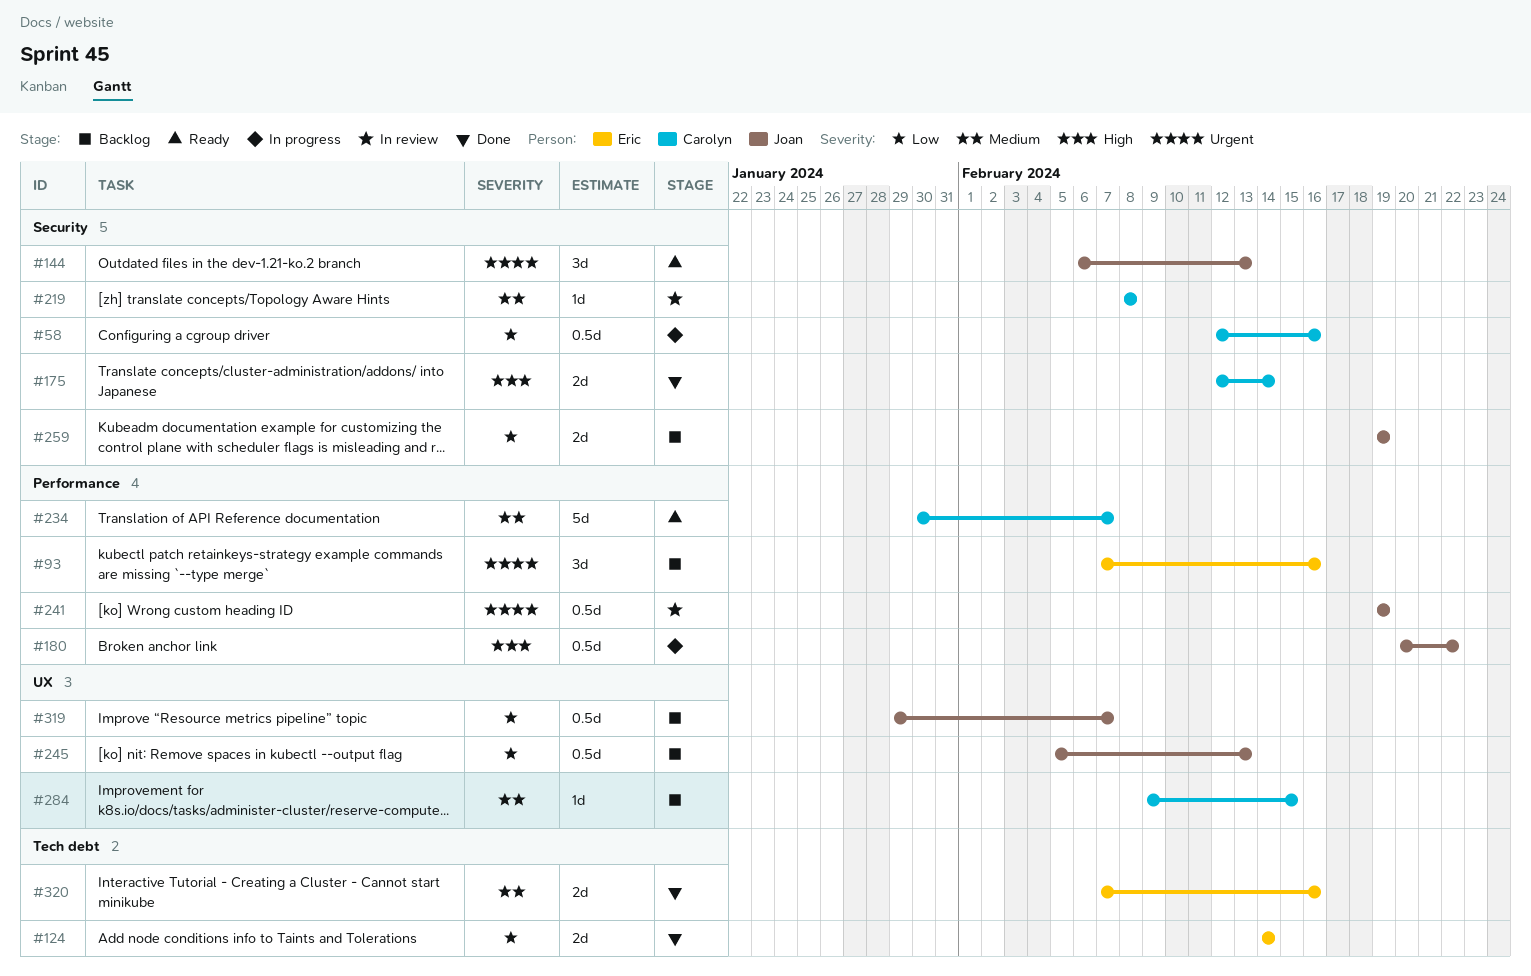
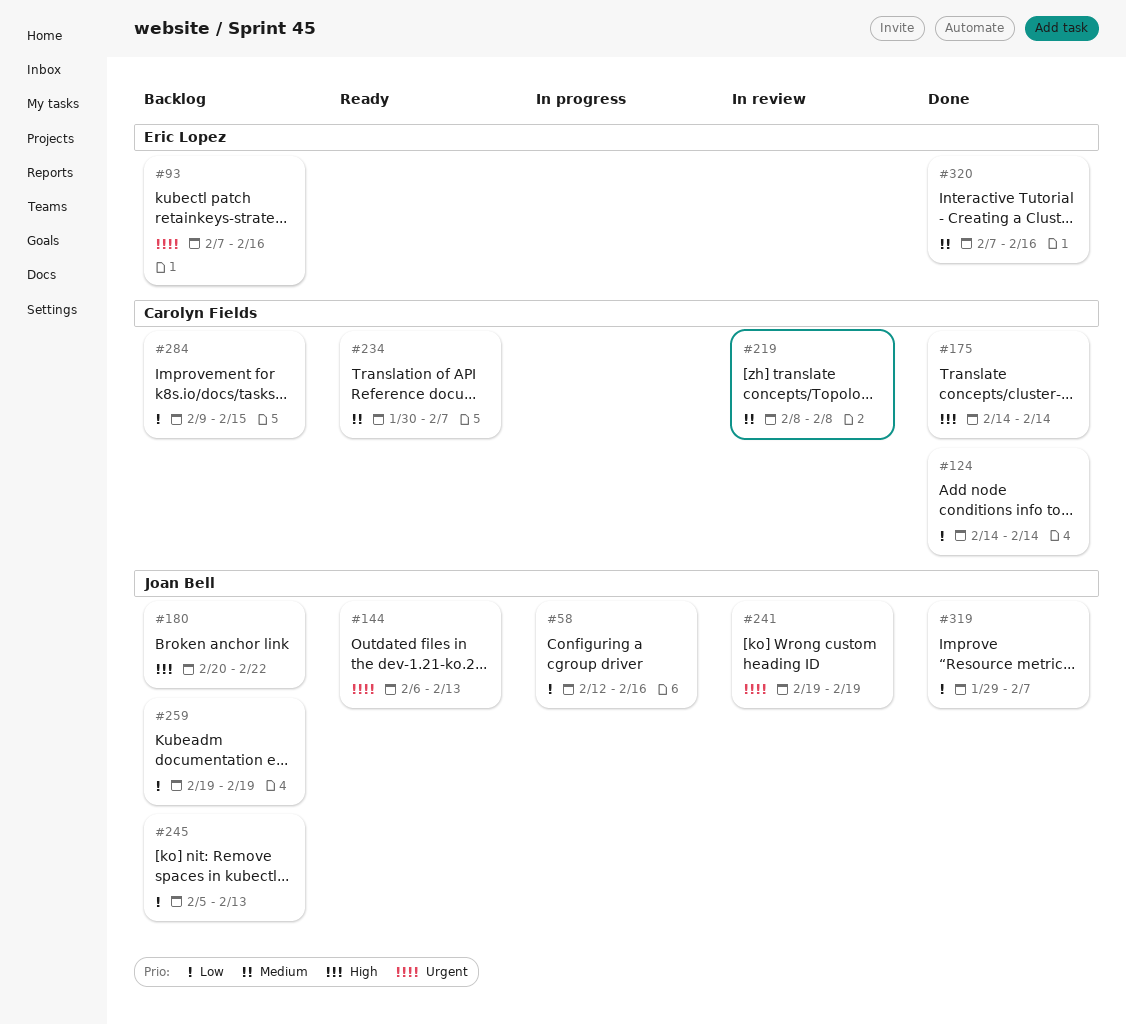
#58, owner: Carolyn Fields -> Joan Bell
#124, owner: Eric Lopez -> Carolyn Fields
#175, start: Feb 12 -> Feb 14
#180, status: In progress -> Backlog
#284, priority: Medium -> Low
#319, status: Backlog -> Done

